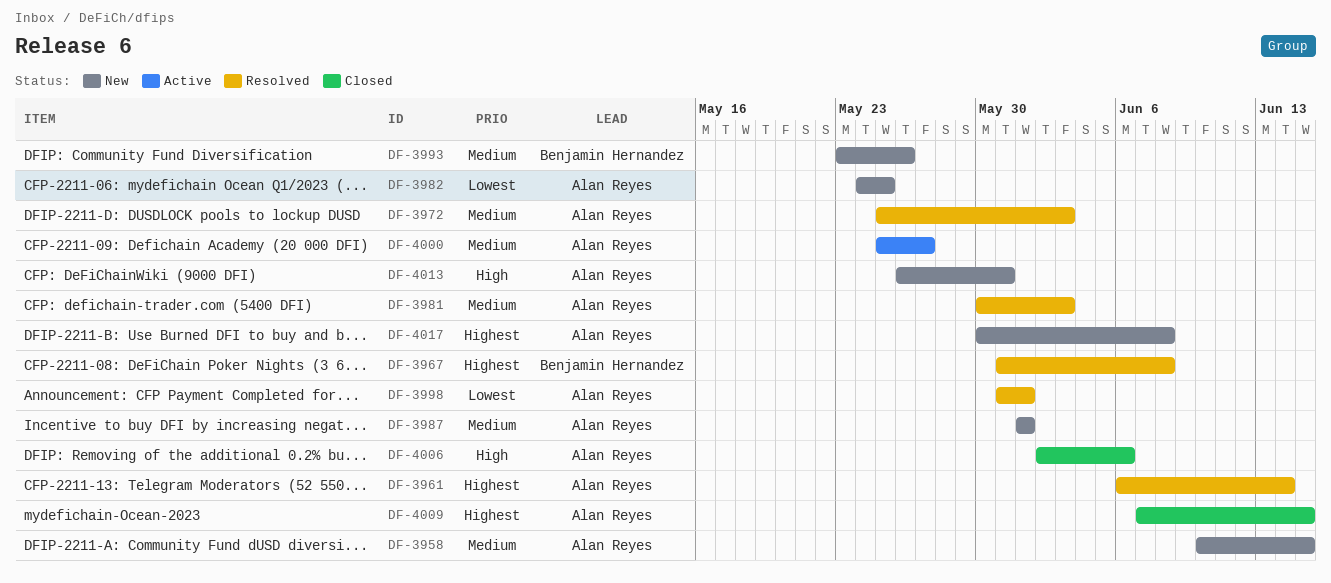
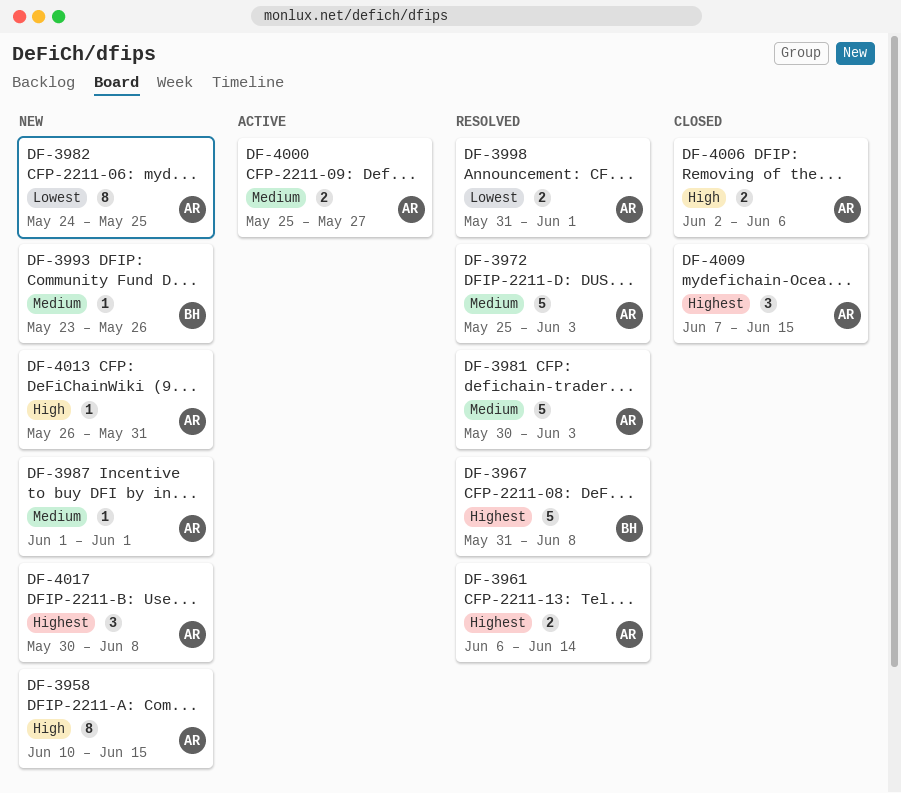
DF-3958, priority: Medium -> High

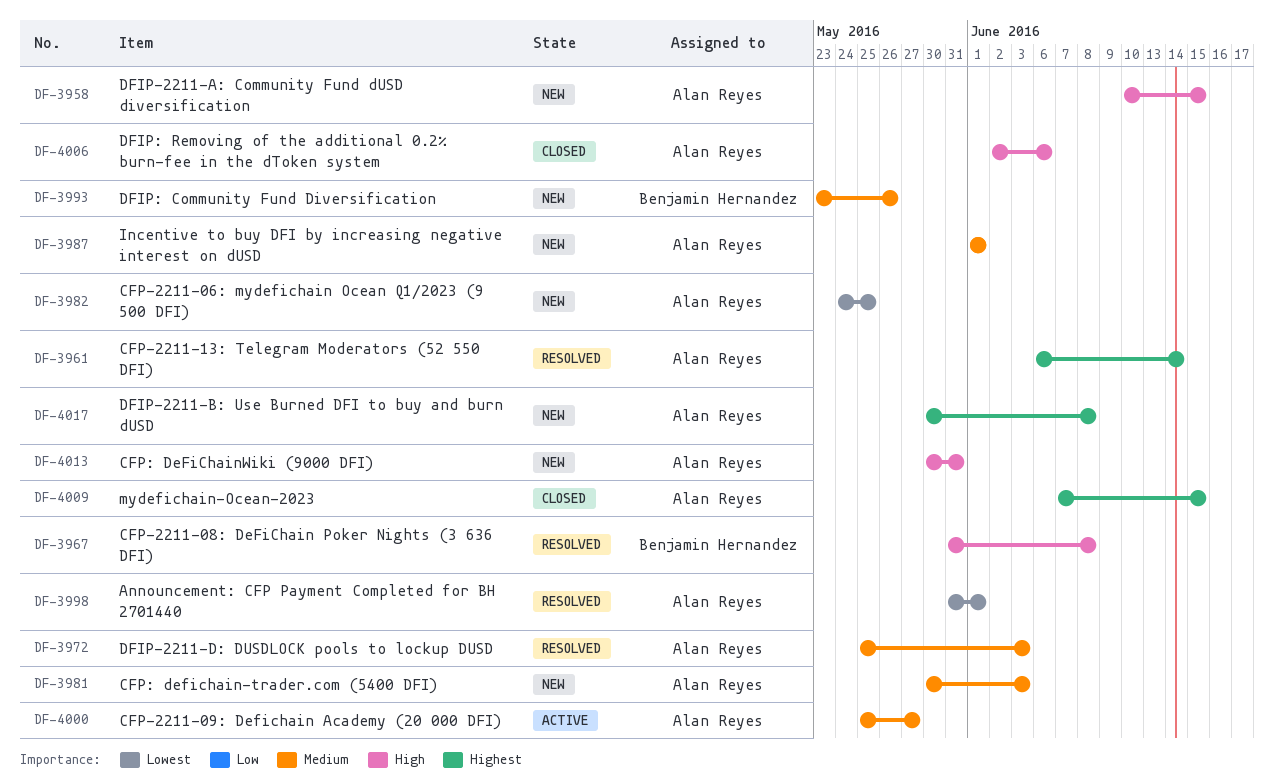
DF-3967, priority: Highest -> High
DF-3981, status: Resolved -> New
DF-4013, start: May 26 -> May 30

